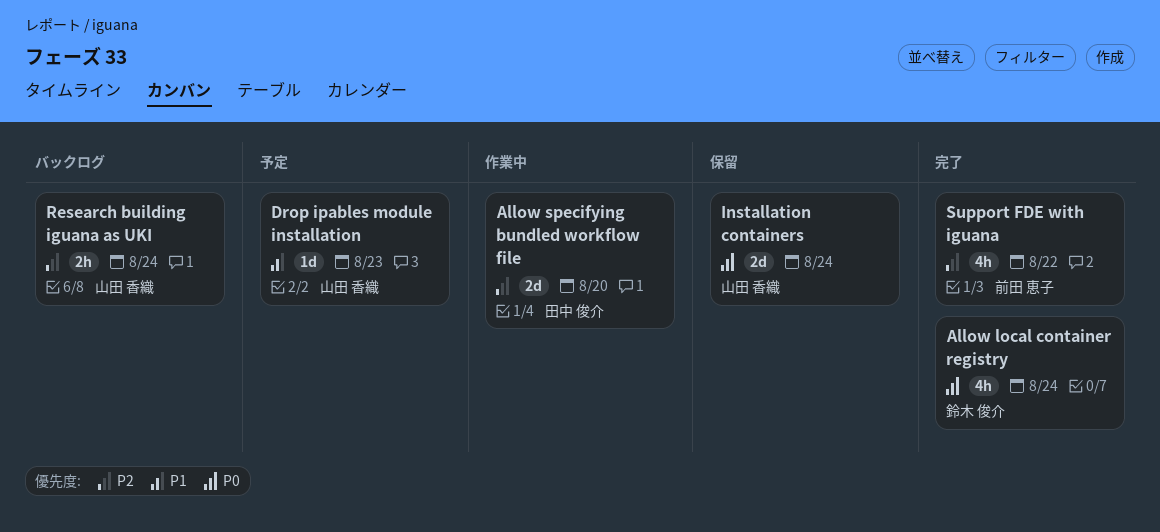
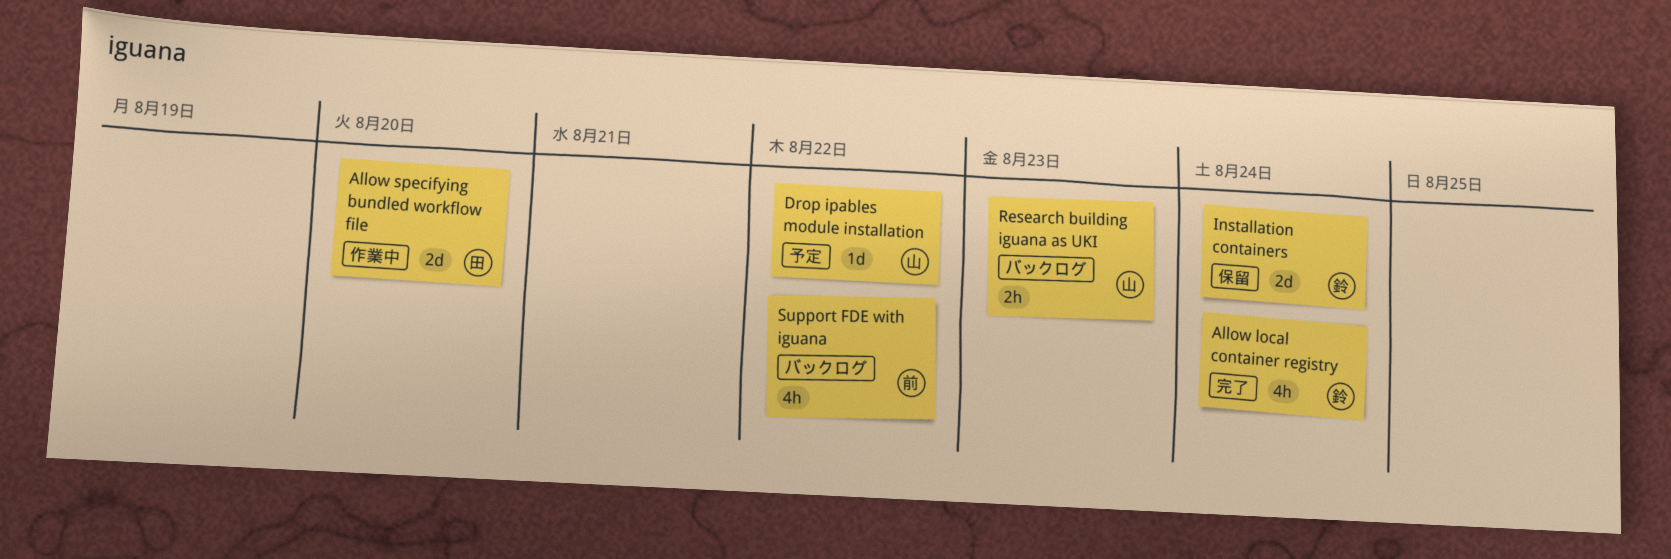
Drop ipables module installation, due: Aug 23 -> Aug 22
Installation containers, owner: 山田 香織 -> 鈴木 俊介
Research building iguana as UKI, due: Aug 24 -> Aug 23
Support FDE with iguana, status: 完了 -> バックログ

